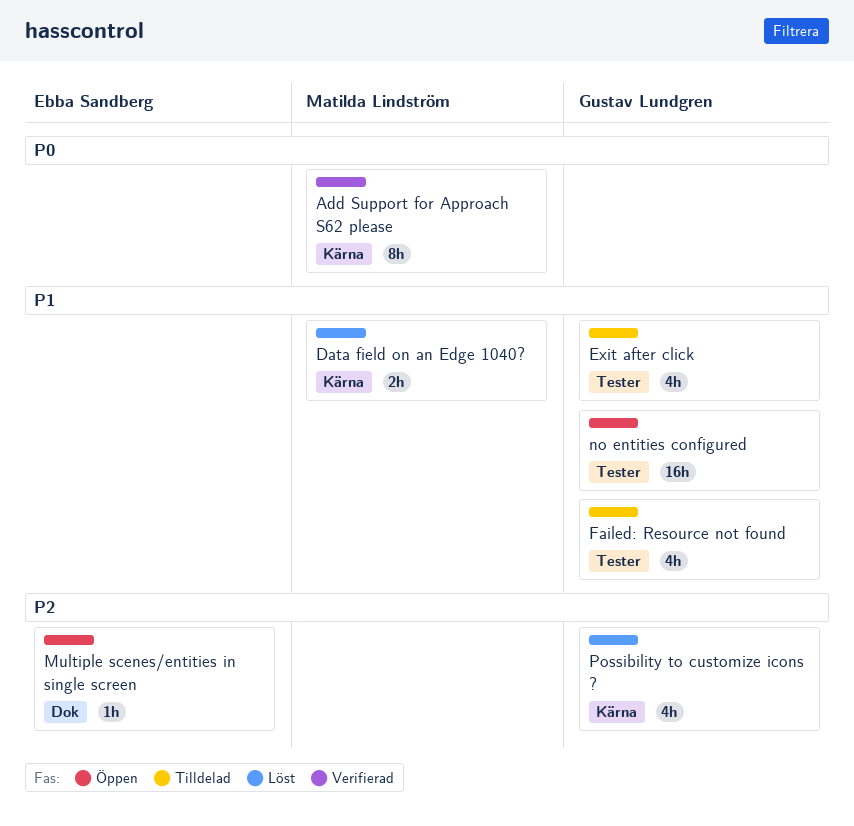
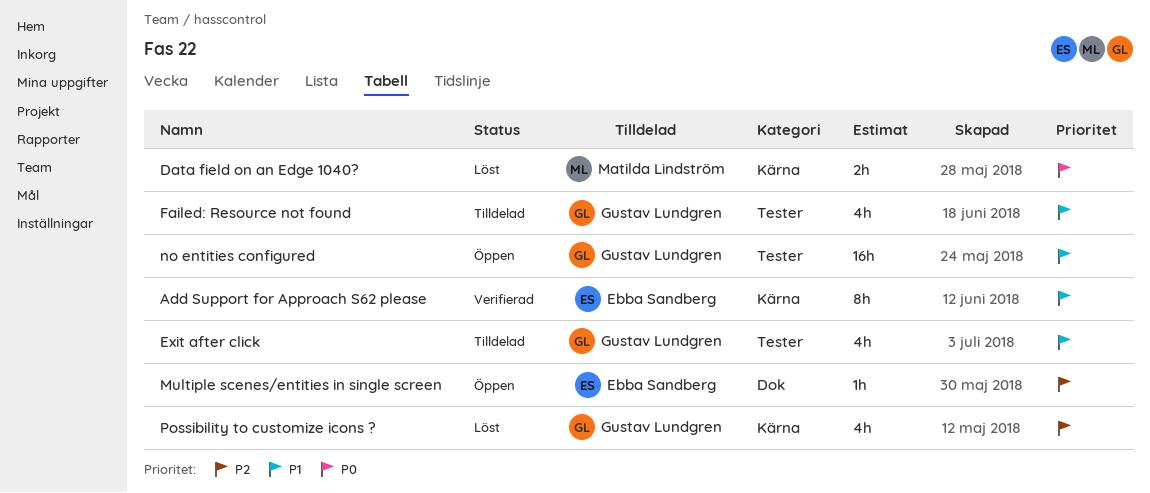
Add Support for Approach S62 please, owner: Matilda Lindström -> Ebba Sandberg
Add Support for Approach S62 please, priority: P0 -> P1
Data field on an Edge 1040?, priority: P1 -> P0

